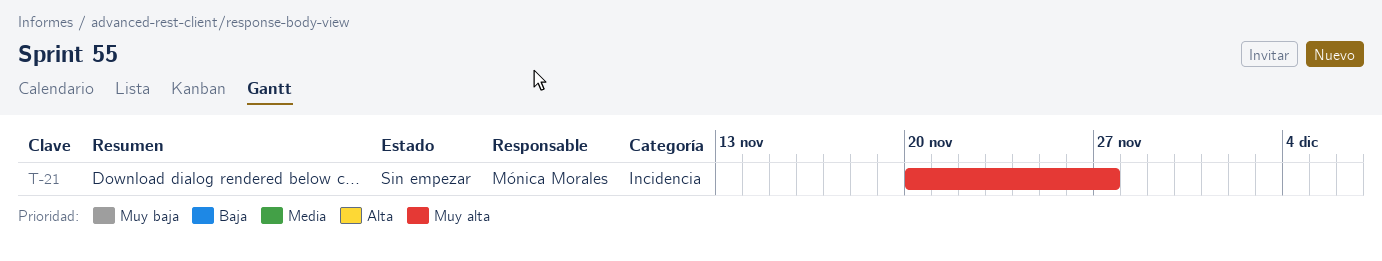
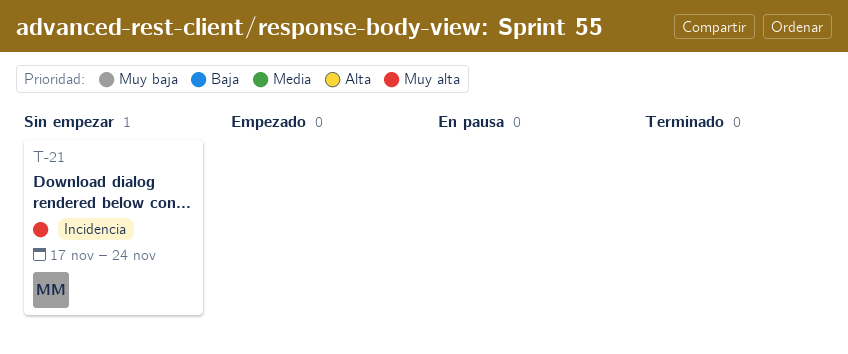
T-21, start: Nov 20 -> Nov 17
T-21, due: Nov 27 -> Nov 24

